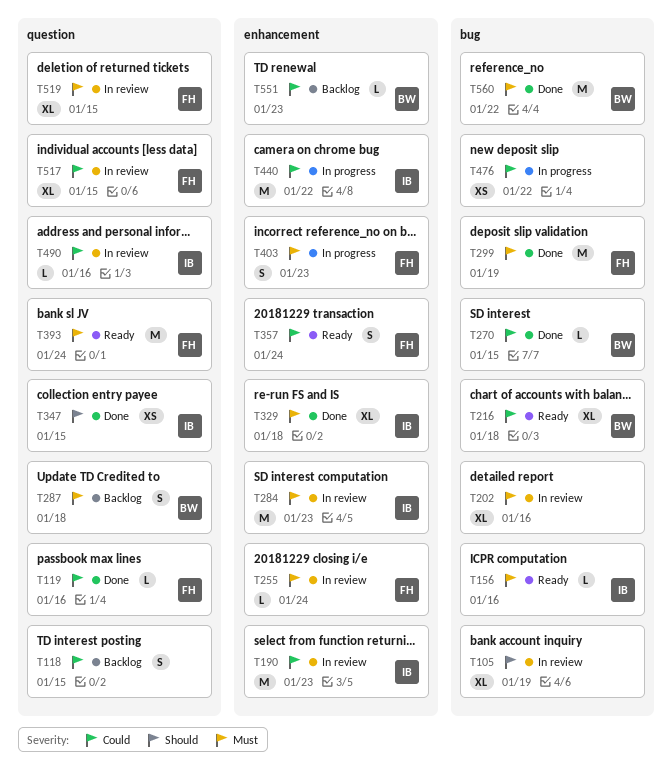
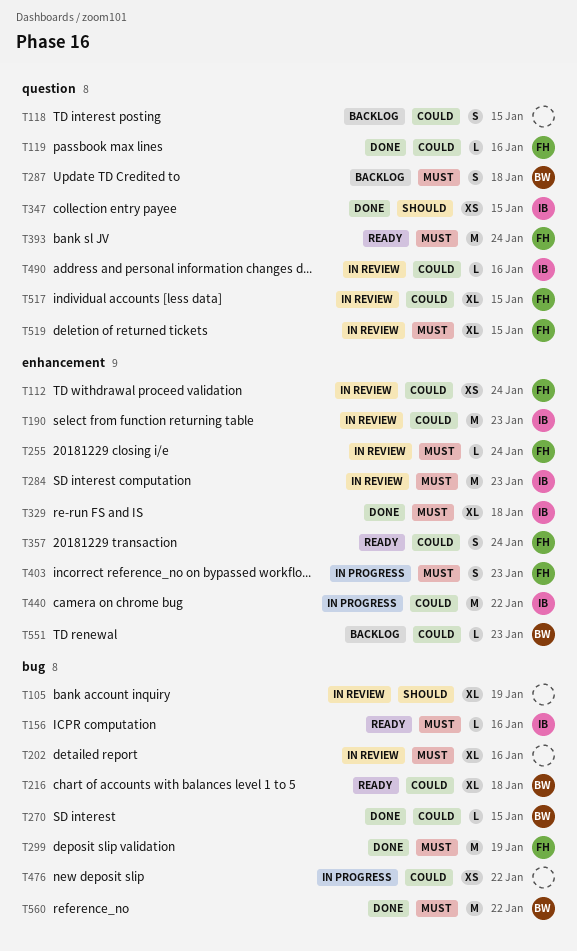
T112: none -> present

